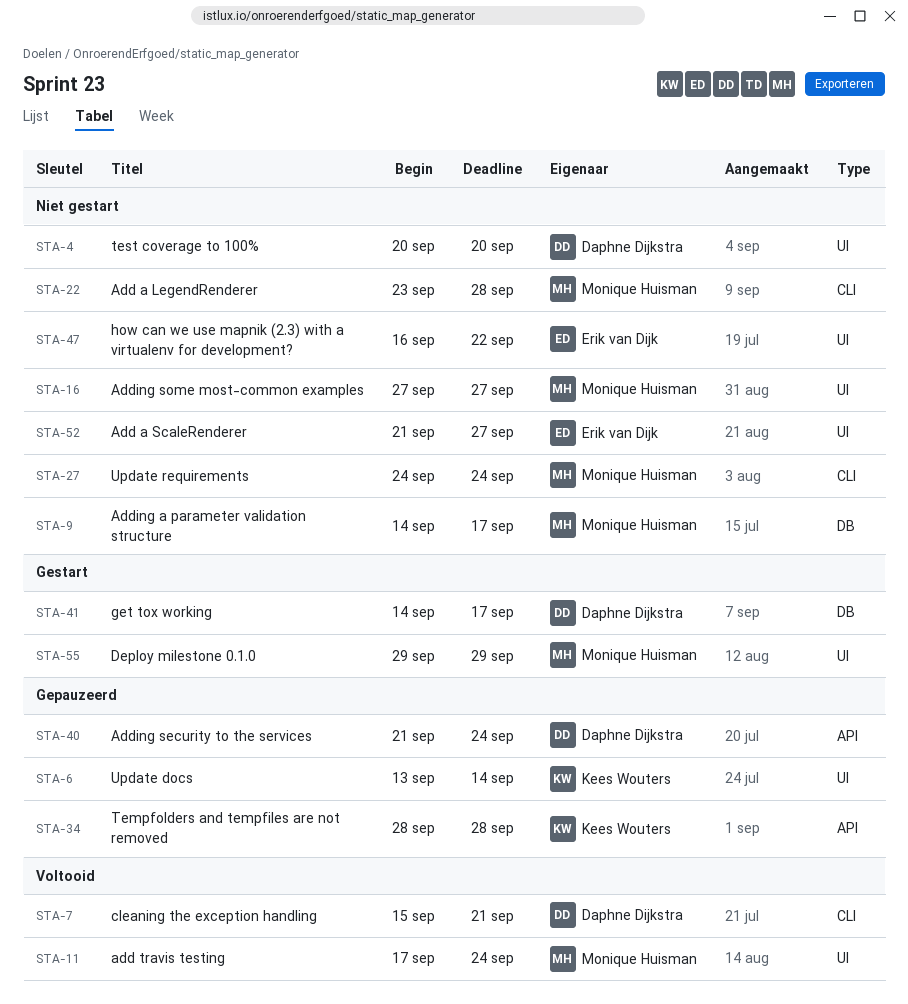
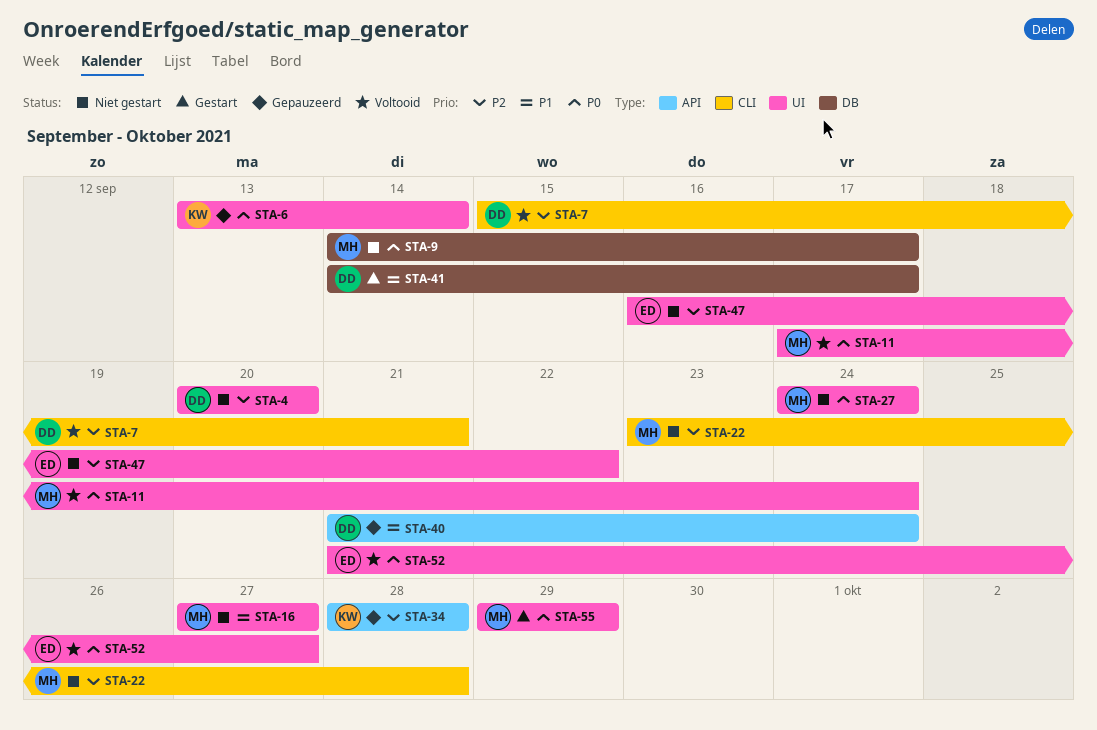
STA-27, label: CLI -> UI
STA-52, status: Niet gestart -> Voltooid

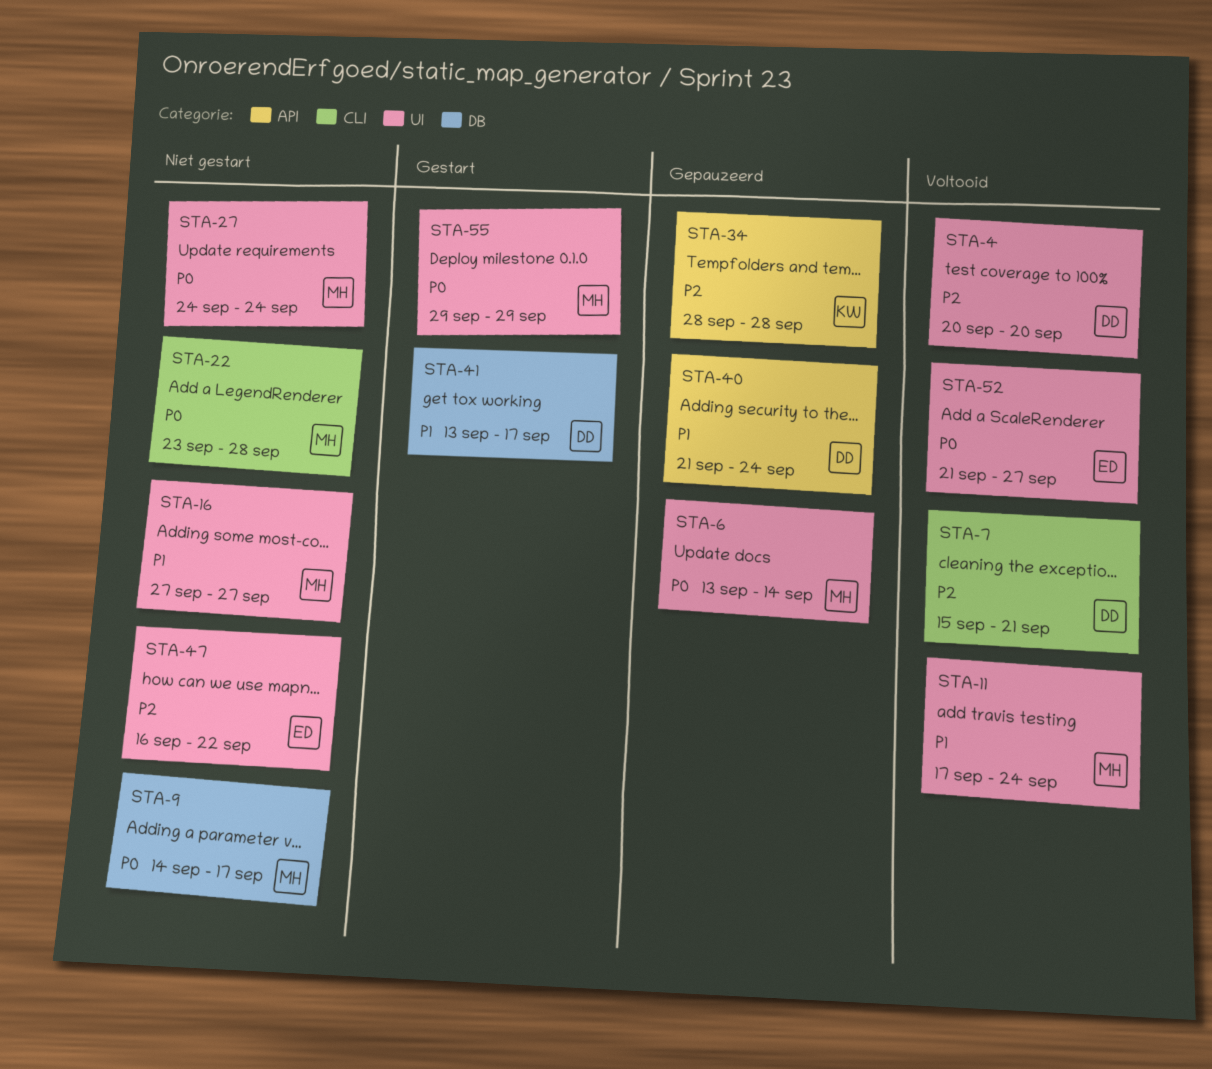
STA-4, status: Niet gestart -> Voltooid
STA-6, owner: KW -> MH
STA-11, priority: P0 -> P1
STA-22, priority: P2 -> P0
STA-41, start: Sep 14 -> Sep 13

